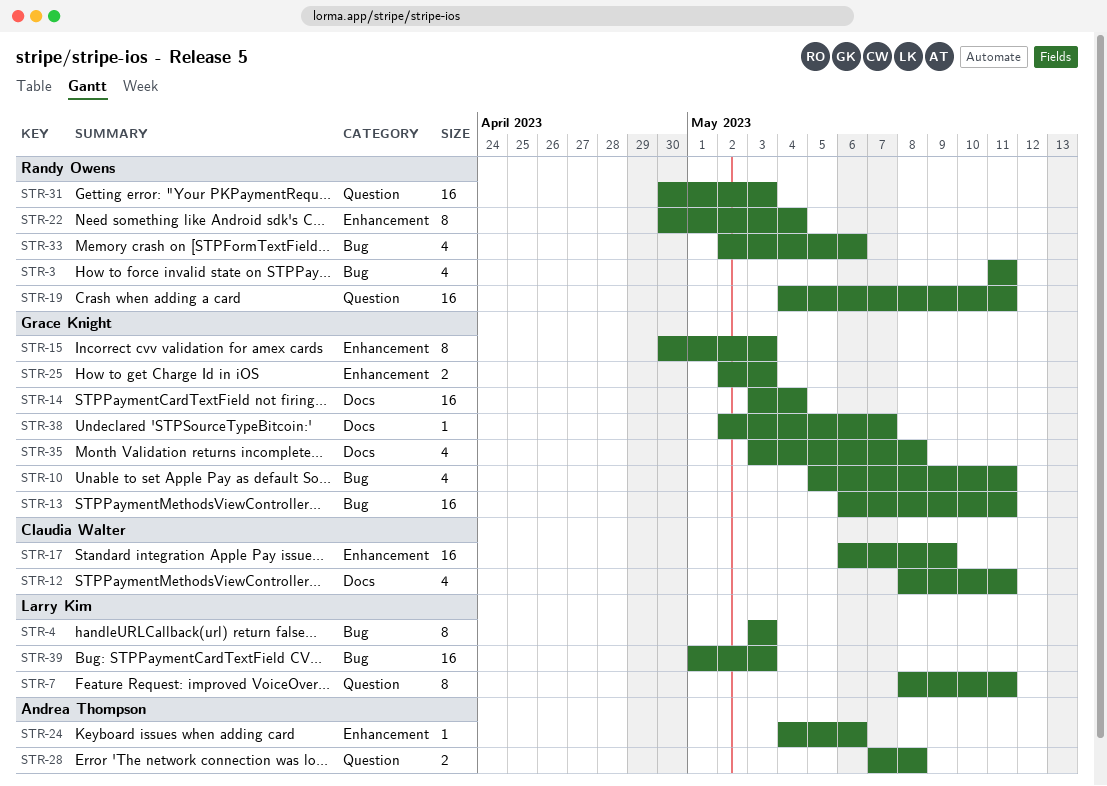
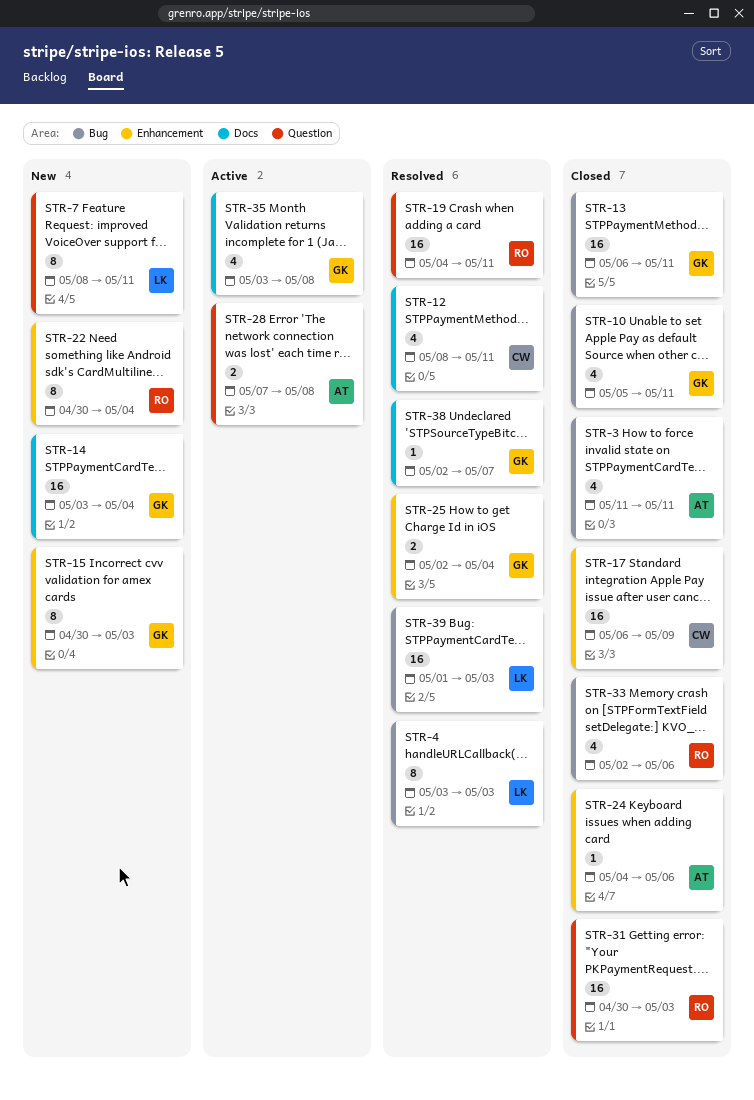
STR-3, owner: Randy Owens -> Andrea Thompson
STR-25, due: May 3 -> May 4

